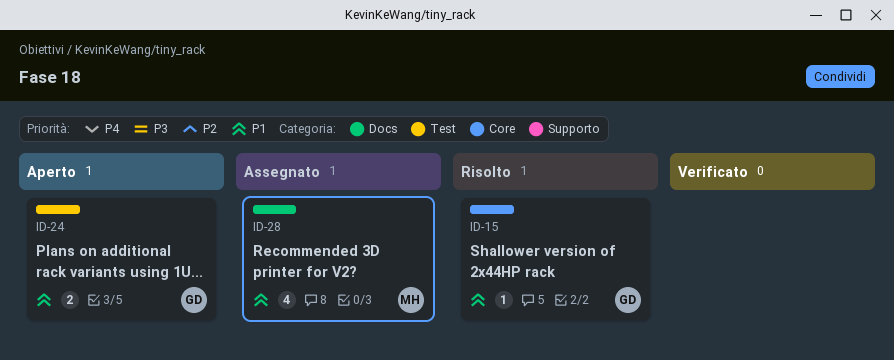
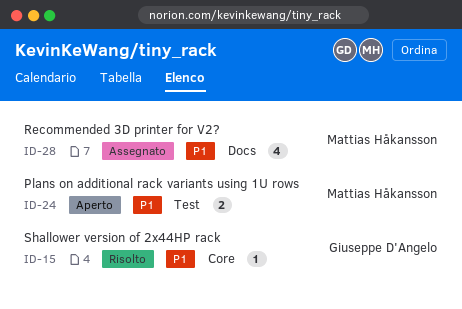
ID-24, owner: Giuseppe D'Angelo -> Mattias Håkansson

